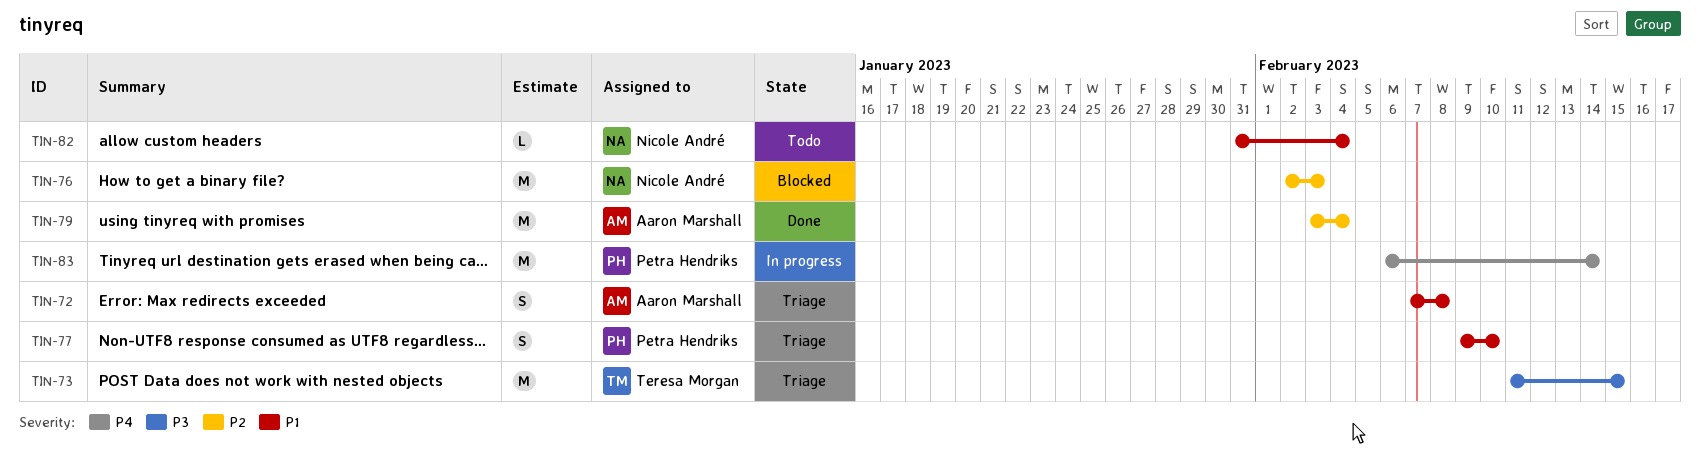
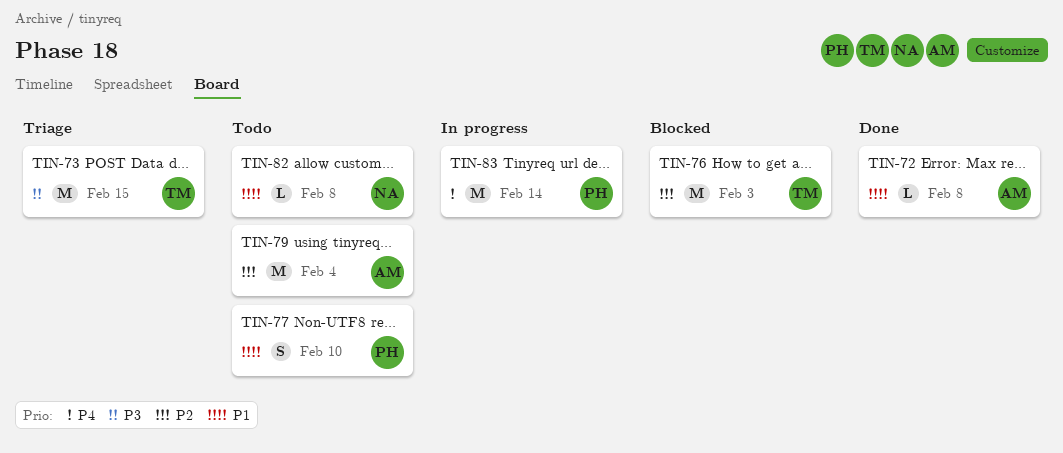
TIN-72, status: Triage -> Done
TIN-72, estimate: S -> L
TIN-76, owner: Nicole André -> Teresa Morgan
TIN-77, status: Triage -> Todo
TIN-79, status: Done -> Todo
TIN-82, due: Feb 4 -> Feb 8

